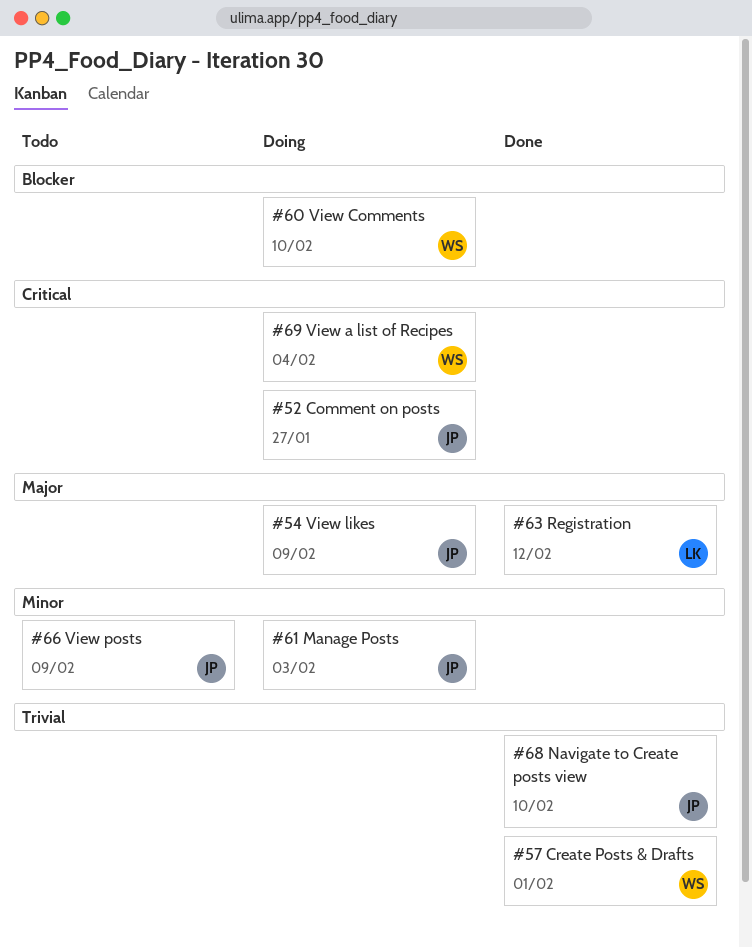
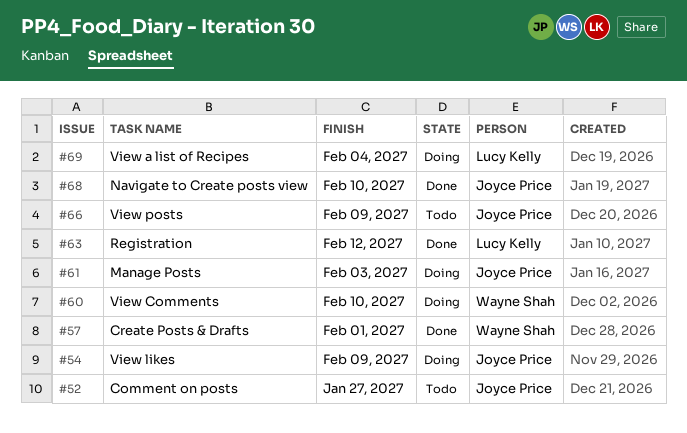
#52, status: Doing -> Todo
#69, owner: Wayne Shah -> Lucy Kelly

